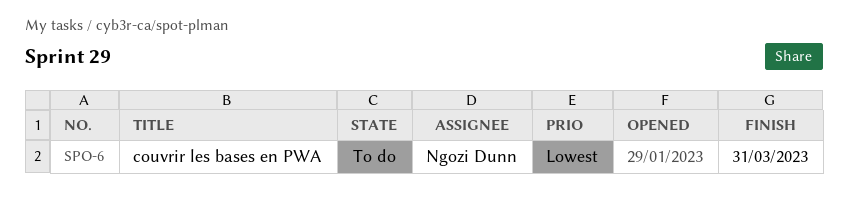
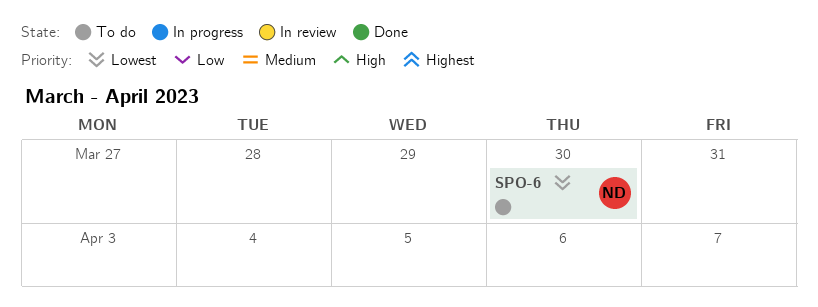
SPO-6, due: Mar 31 -> Mar 30

